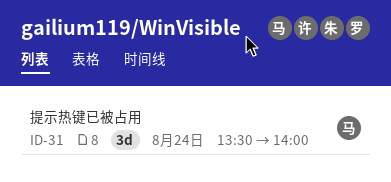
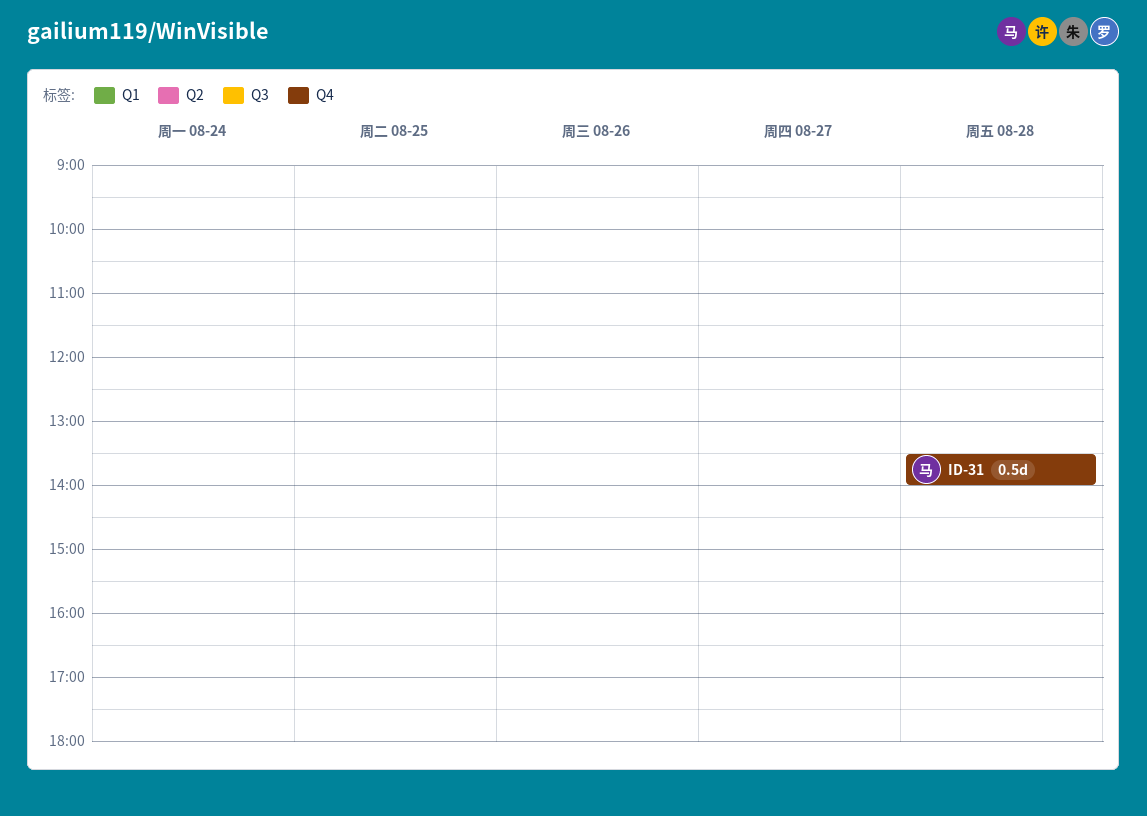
ID-31, estimate: 3d -> 0.5d
ID-31, day: Aug 24 -> Aug 28

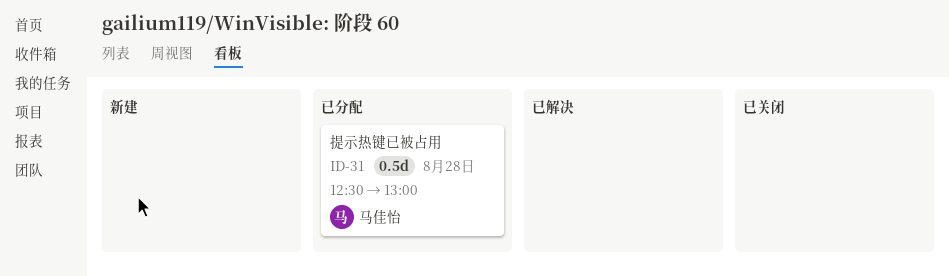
ID-31, begins: 13:30 -> 12:30
ID-31, ends: 14:00 -> 13:00

